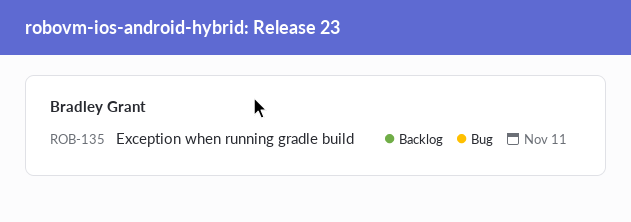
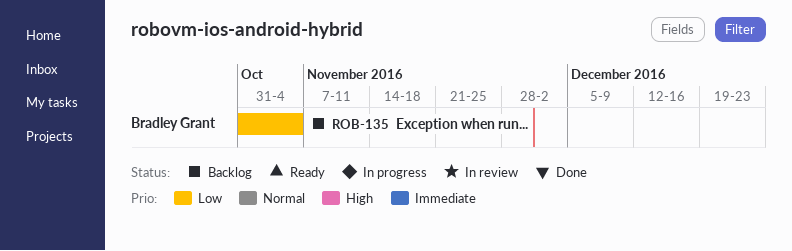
ROB-135, due: Nov 11 -> Nov 4

